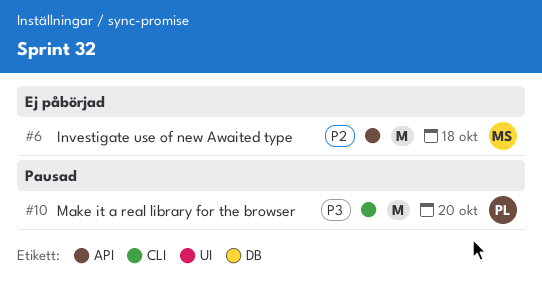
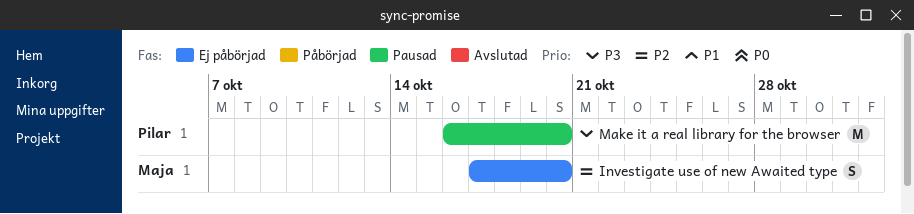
Investigate use of new Awaited type, estimate: M -> S
Investigate use of new Awaited type, due: Oct 18 -> Oct 20

